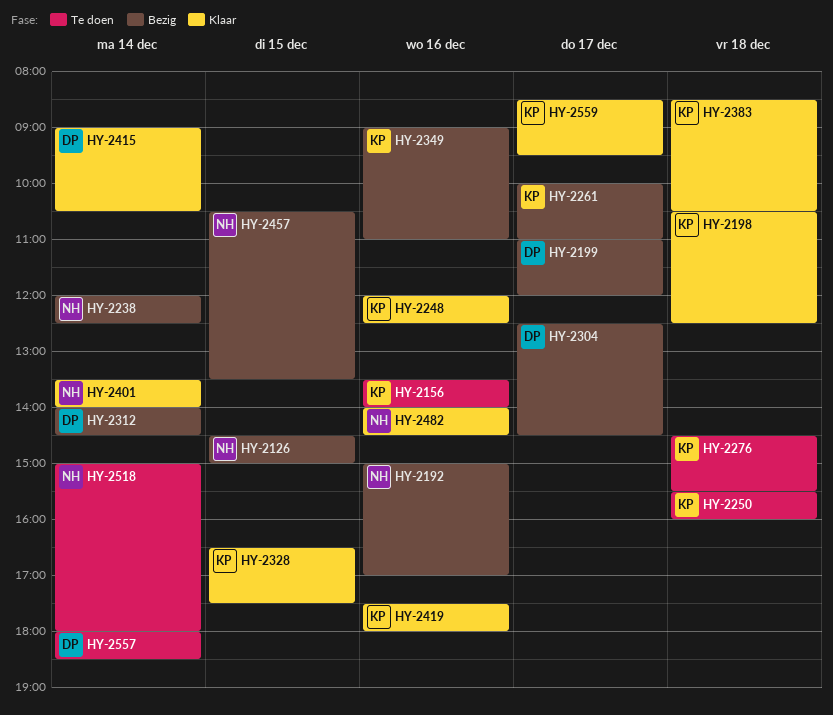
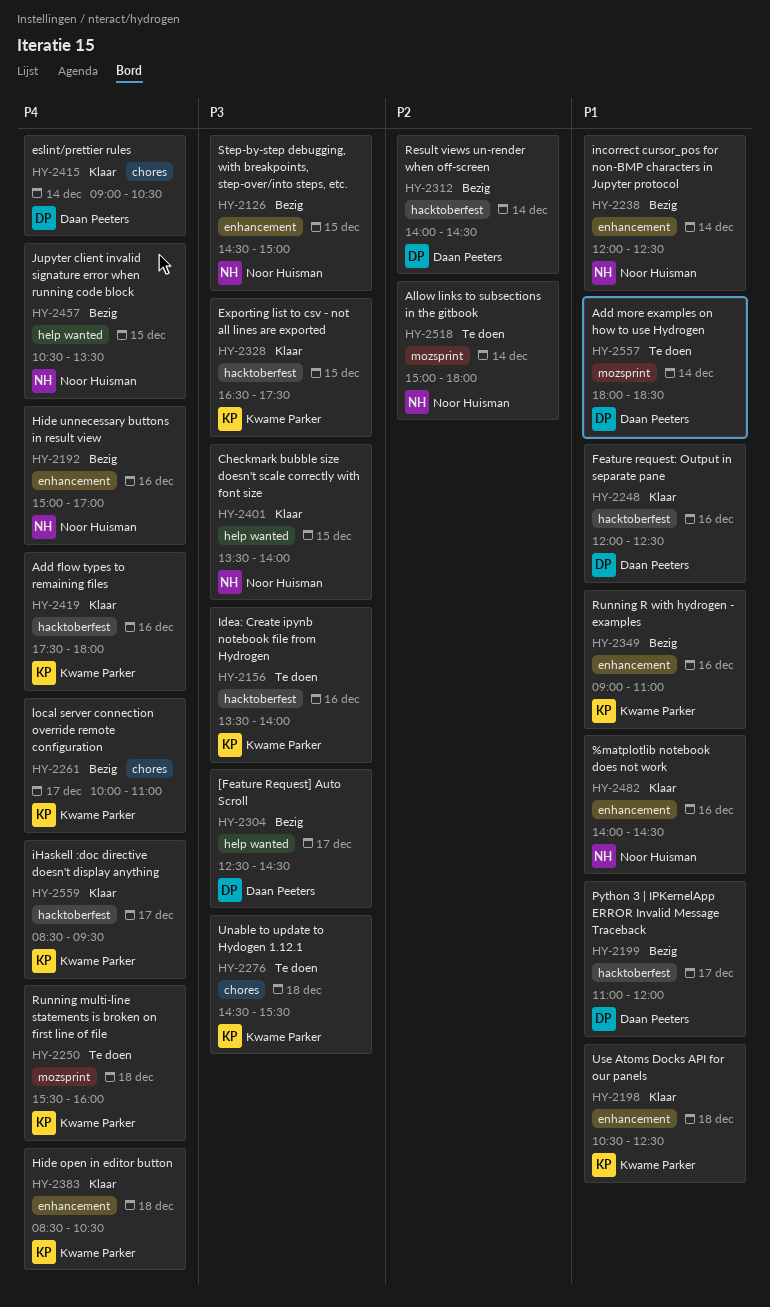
HY-2248, owner: Kwame Parker -> Daan Peeters
HY-2401, day: Dec 14 -> Dec 15

